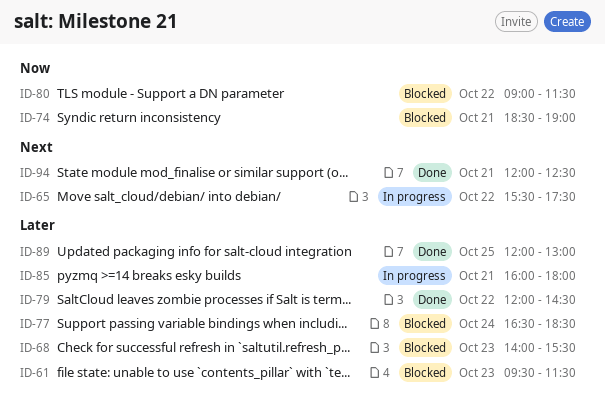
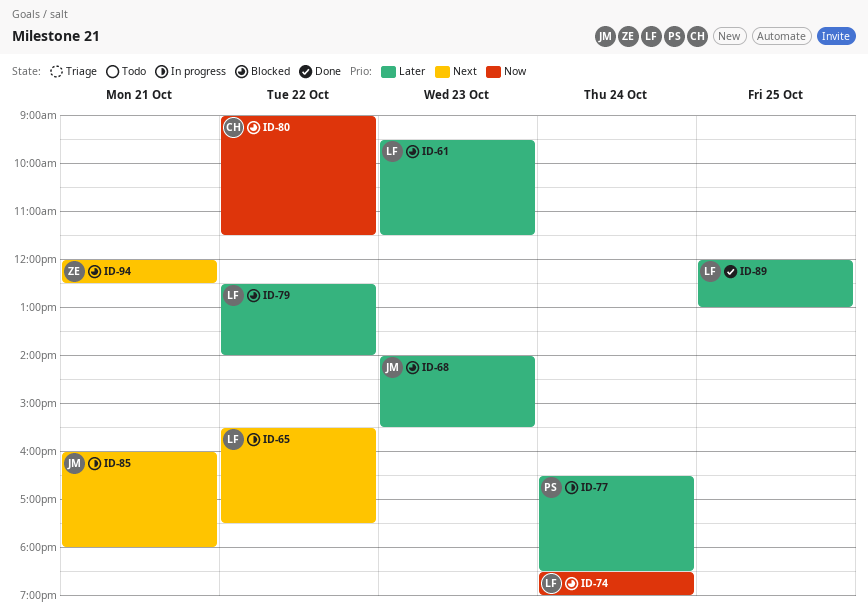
ID-74, day: Oct 21 -> Oct 24
ID-77, status: Blocked -> In progress
ID-79, status: Done -> Blocked
ID-79, begins: 12:00 -> 12:30
ID-79, ends: 14:30 -> 14:00
ID-85, priority: Later -> Next
ID-94, status: Done -> Blocked

